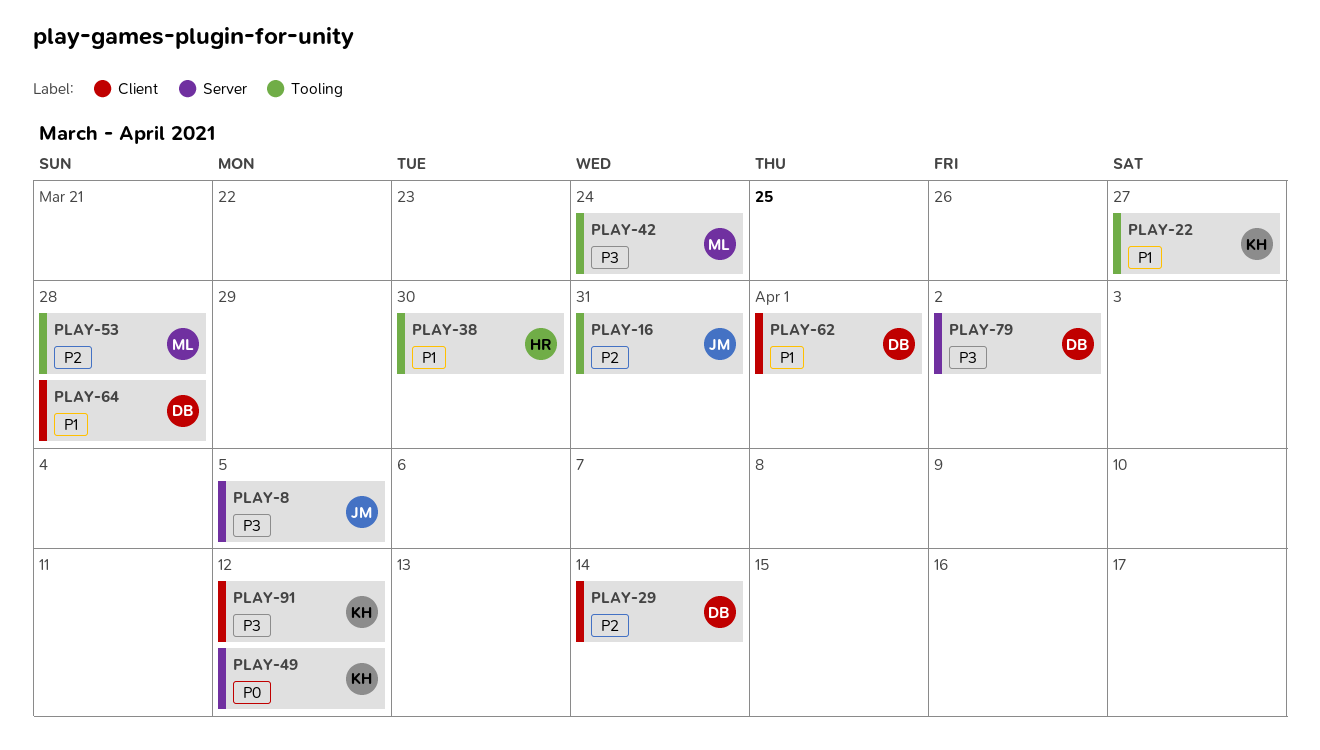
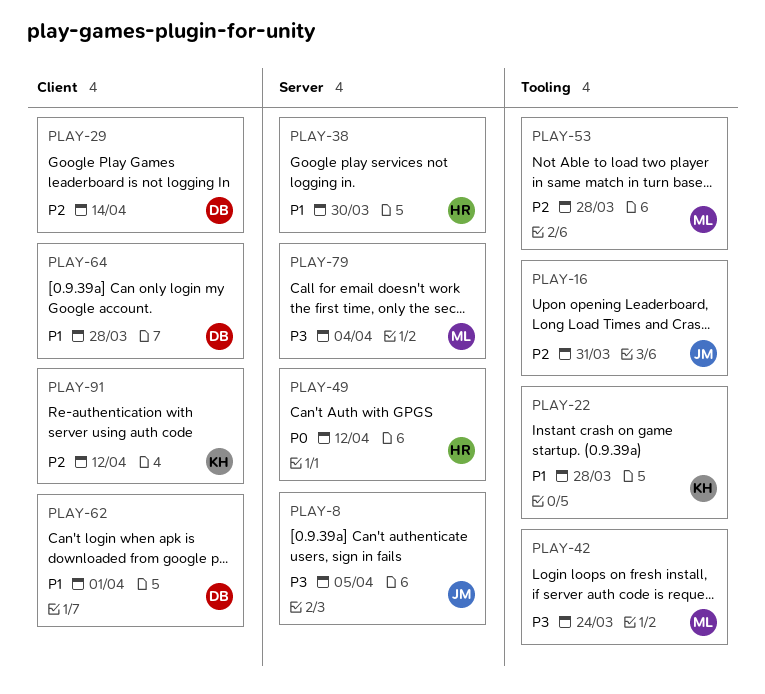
PLAY-22, due: Mar 27 -> Mar 28
PLAY-38, label: Tooling -> Server
PLAY-49, owner: KH -> HR
PLAY-79, owner: DB -> ML
PLAY-79, due: Apr 2 -> Apr 4
PLAY-91, priority: P3 -> P2

